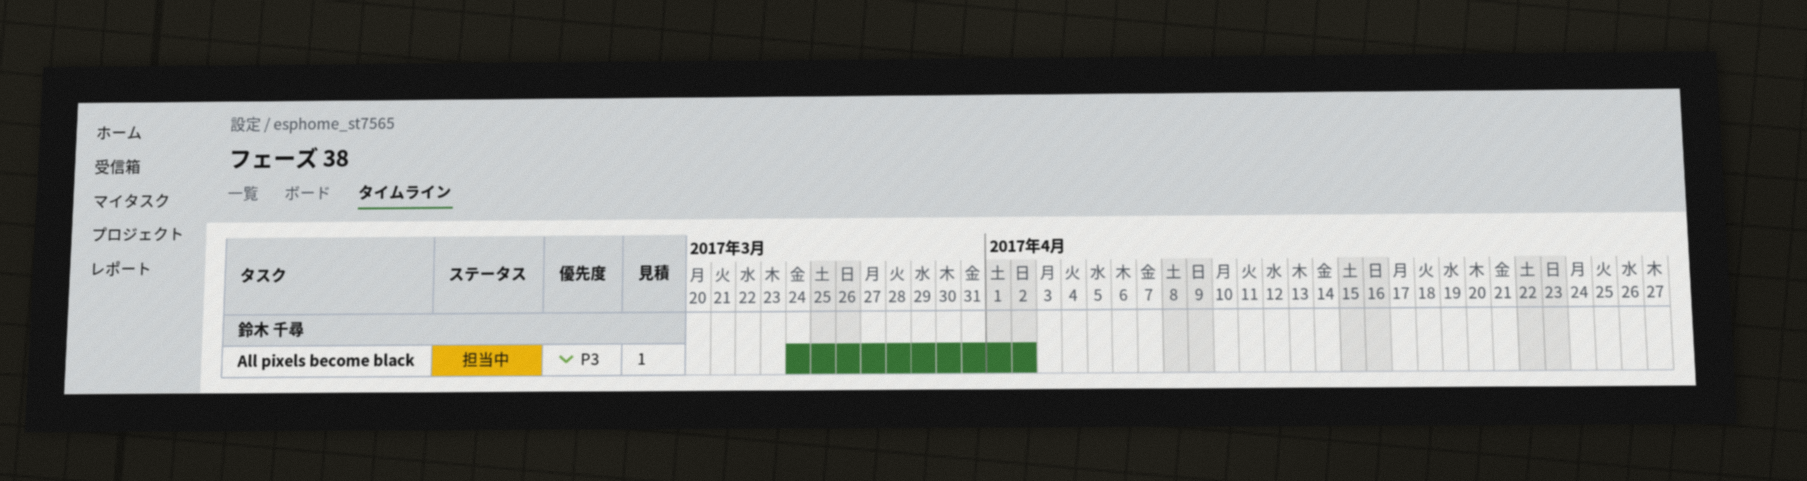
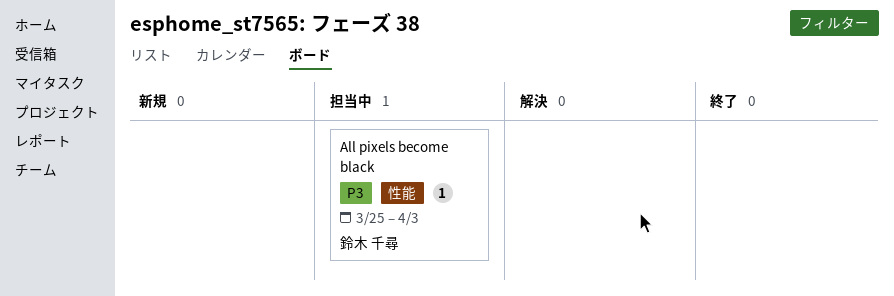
All pixels become black, start: Mar 24 -> Mar 25
All pixels become black, due: Apr 2 -> Apr 3

